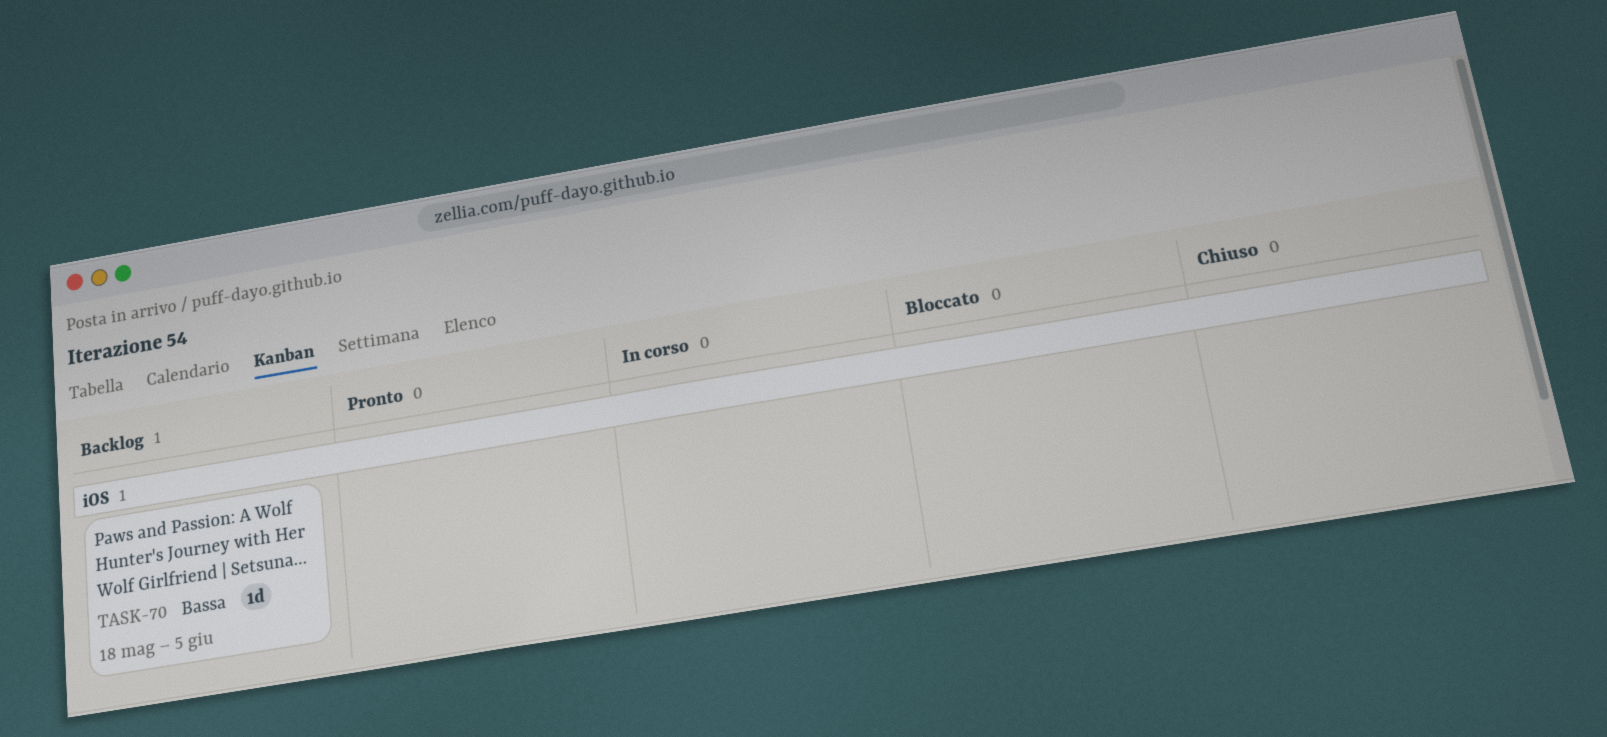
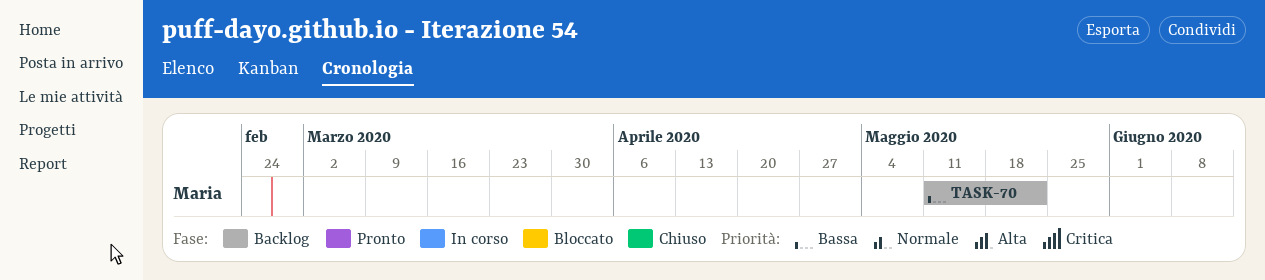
TASK-70, start: May 18 -> May 11
TASK-70, due: Jun 5 -> May 22

